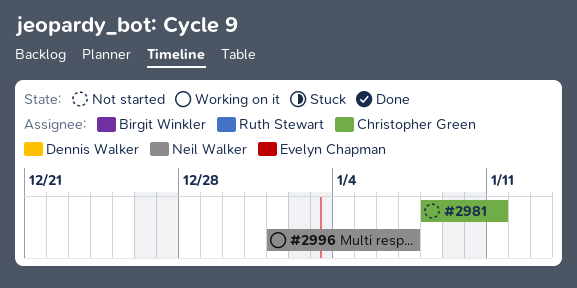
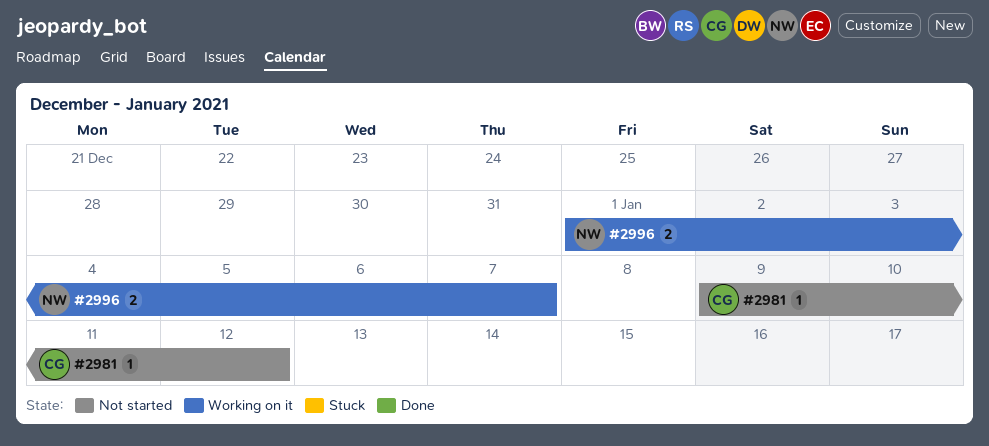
#2981, start: Jan 8 -> Jan 9
#2981, due: Jan 11 -> Jan 12

